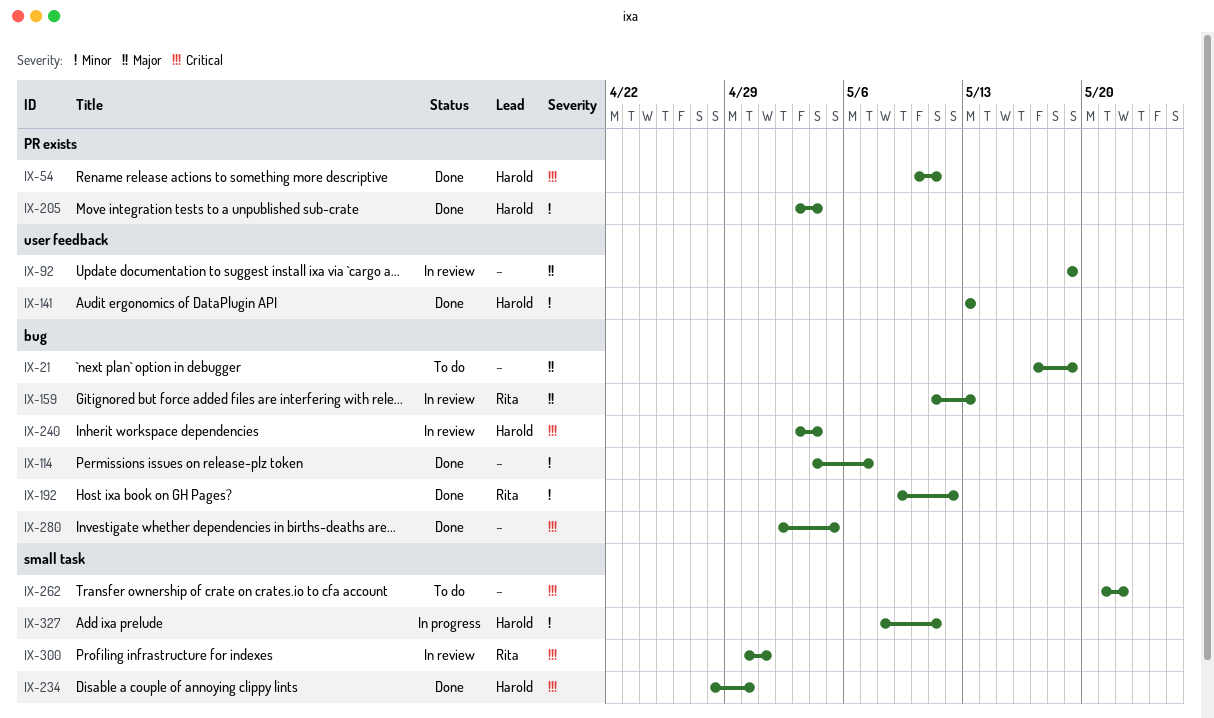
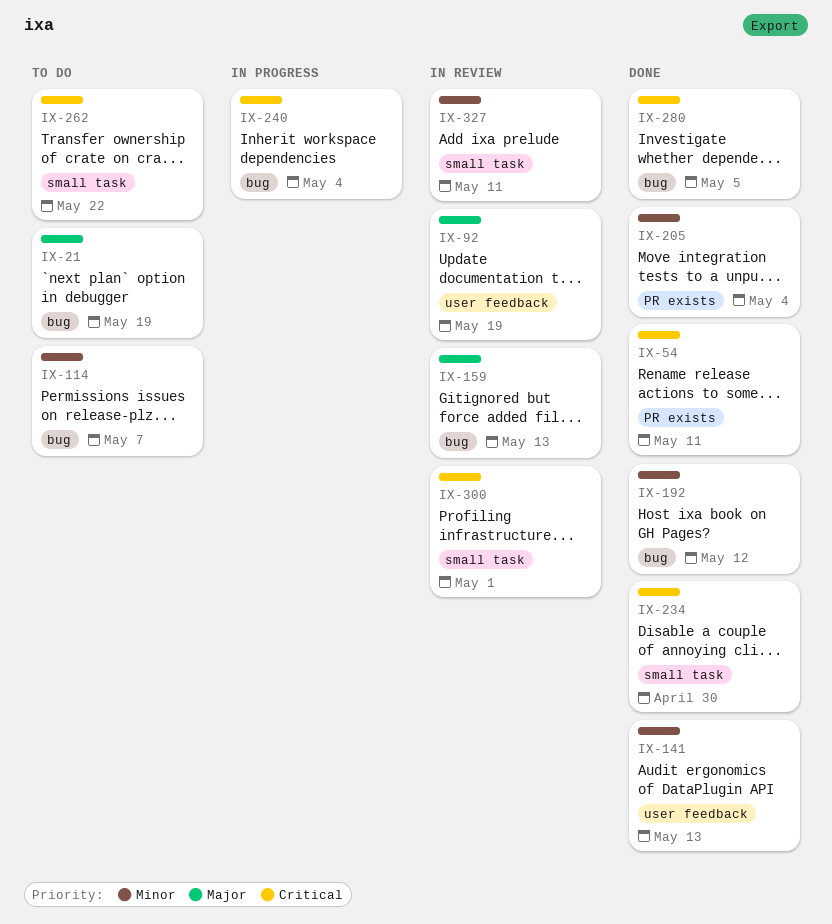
IX-114, status: Done -> To do
IX-240, status: In review -> In progress
IX-327, status: In progress -> In review

